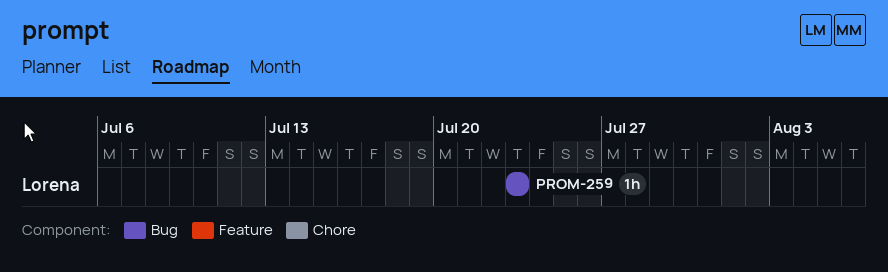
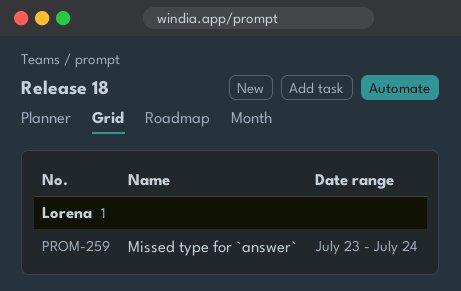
PROM-259, due: Jul 23 -> Jul 24

